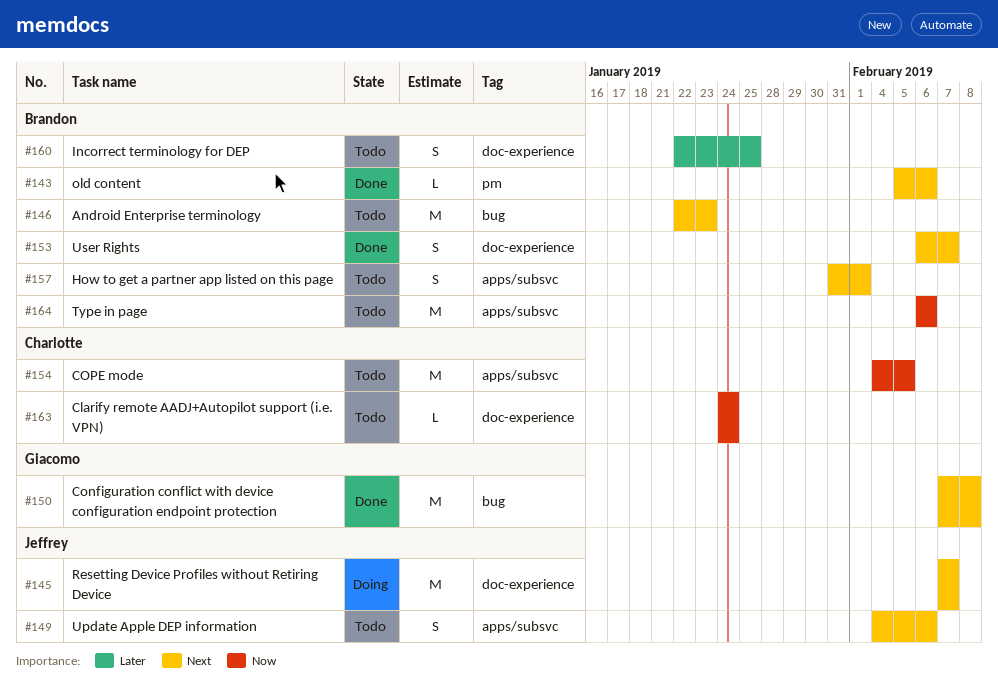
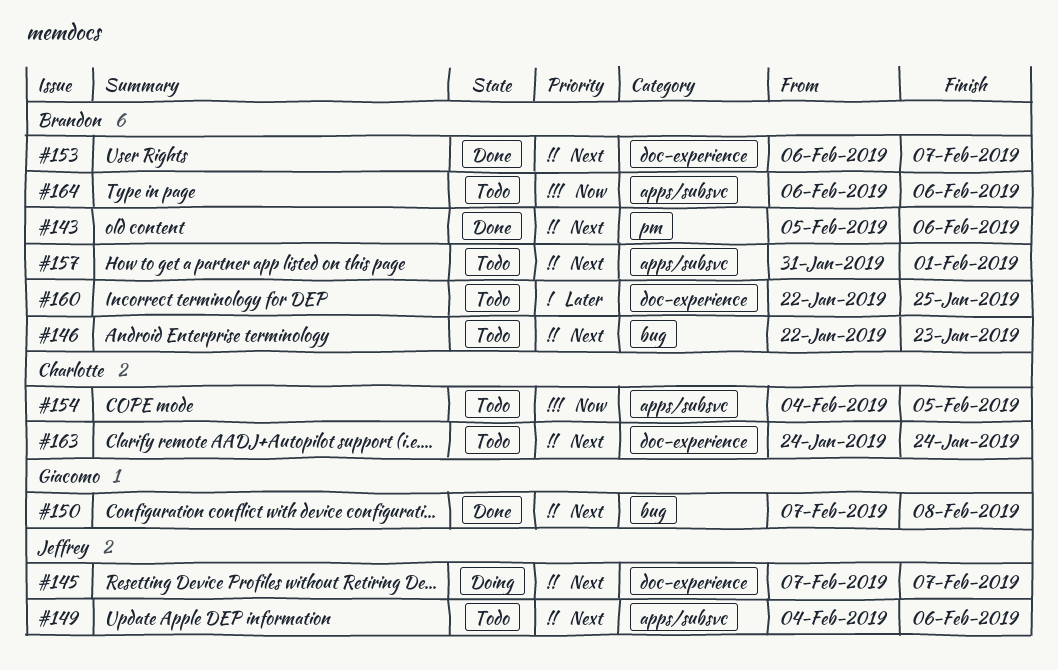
#163, priority: Now -> Next

